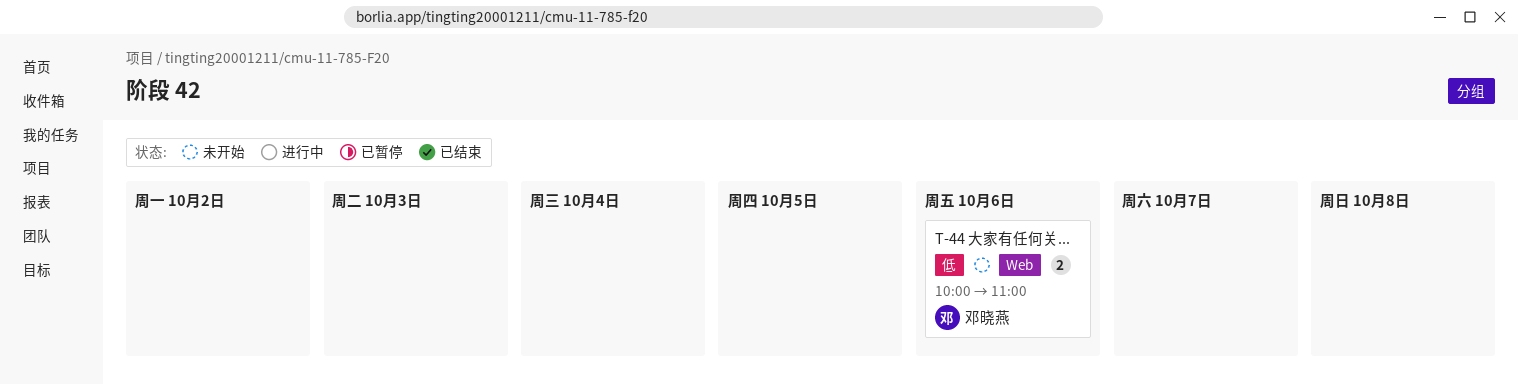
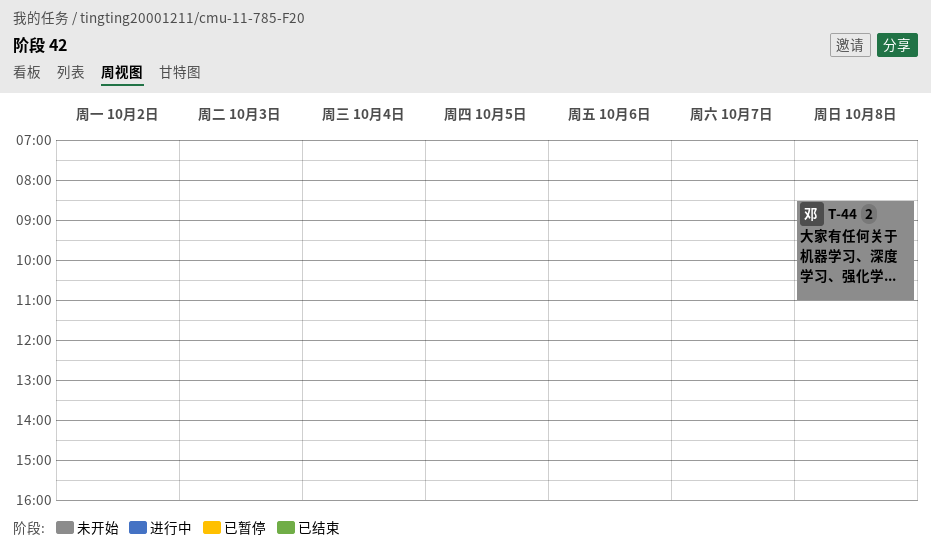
T-44, day: Oct 6 -> Oct 8
T-44, begins: 10:00 -> 08:30

